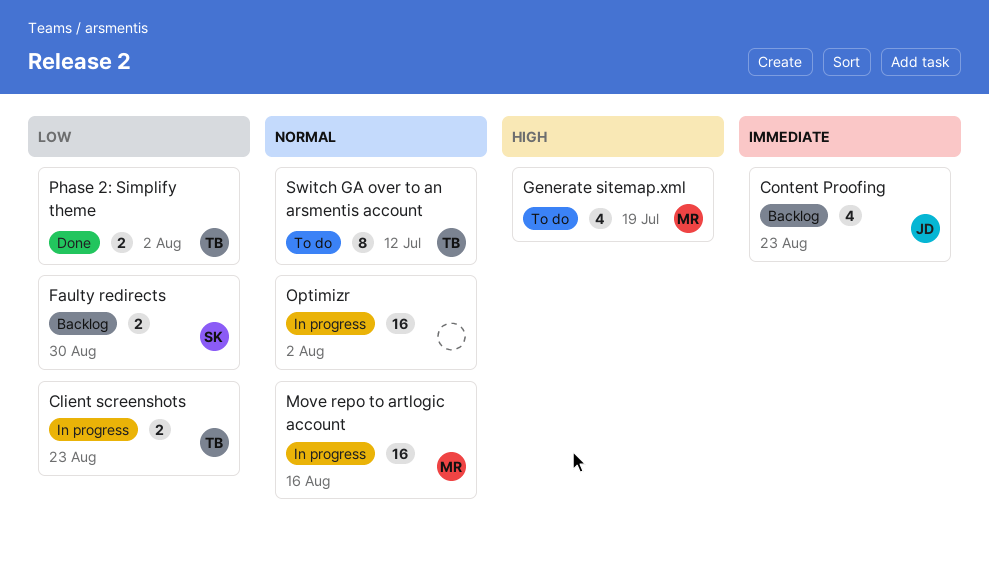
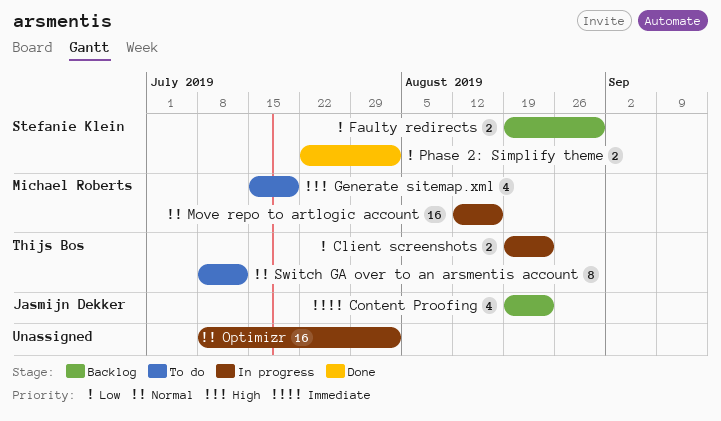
Phase 2: Simplify theme, owner: Thijs Bos -> Stefanie Klein

